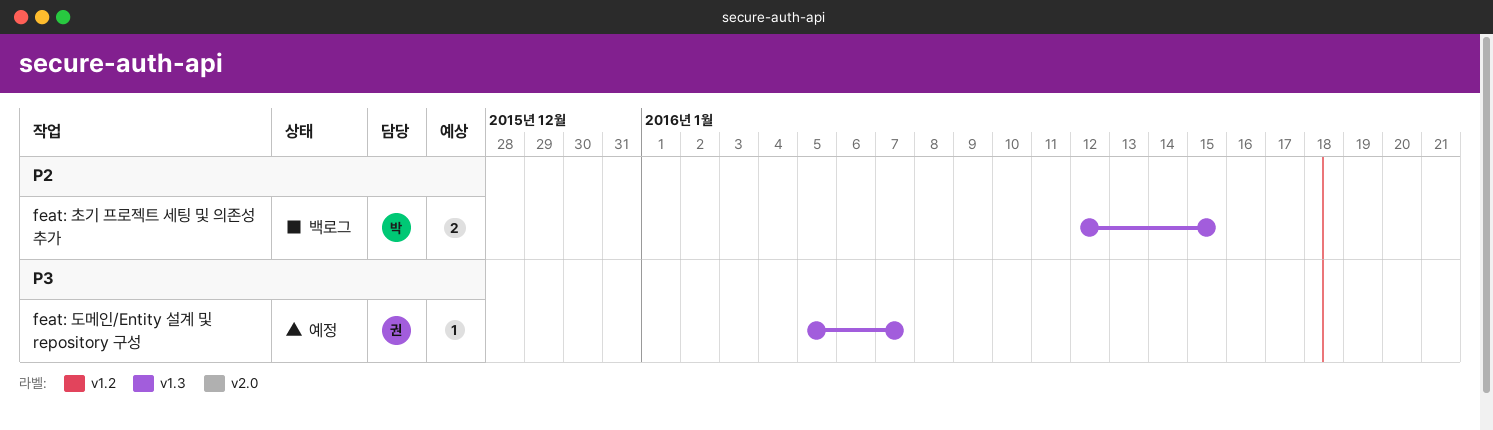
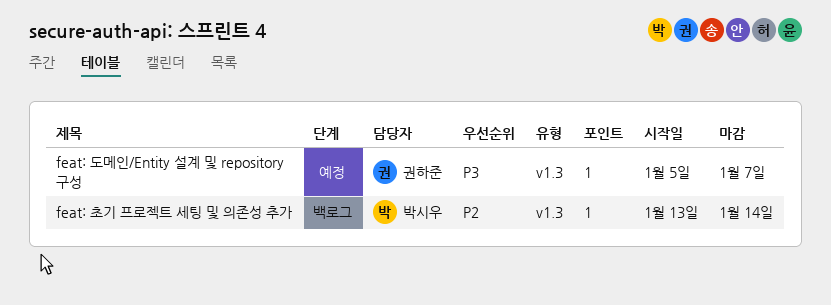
feat: 초기 프로젝트 세팅 및 의존성 추가, estimate: 2 -> 1
feat: 초기 프로젝트 세팅 및 의존성 추가, start: Jan 12 -> Jan 13
feat: 초기 프로젝트 세팅 및 의존성 추가, due: Jan 15 -> Jan 14

